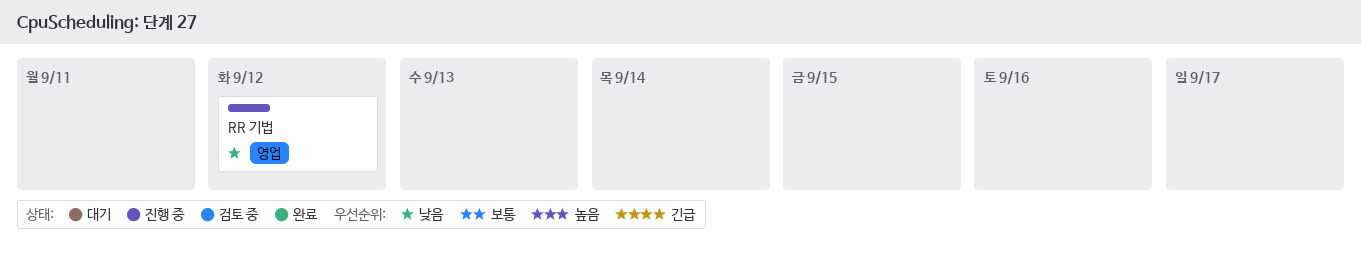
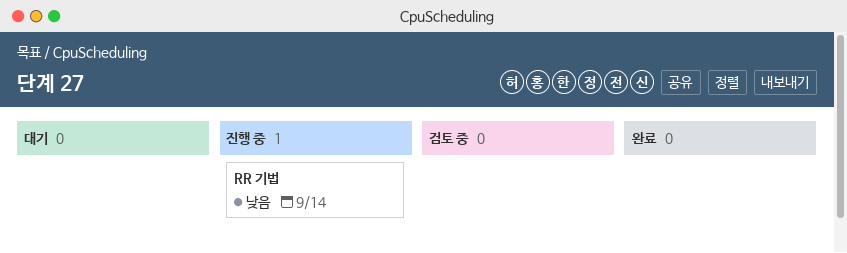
RR 기법, due: Sep 12 -> Sep 14

